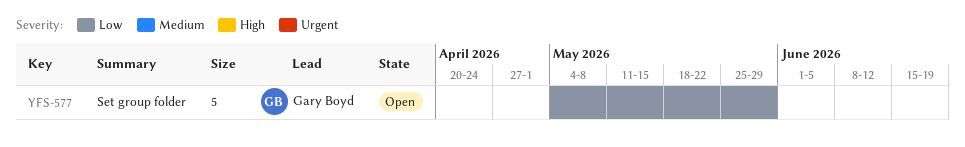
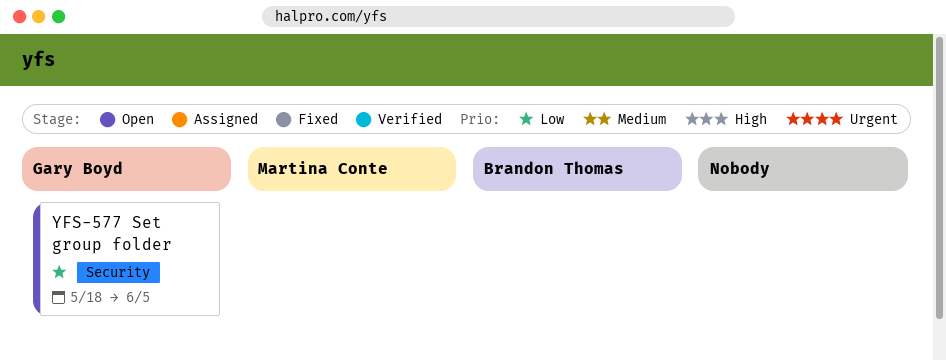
YFS-577, start: May 4 -> May 18
YFS-577, due: May 29 -> Jun 5

